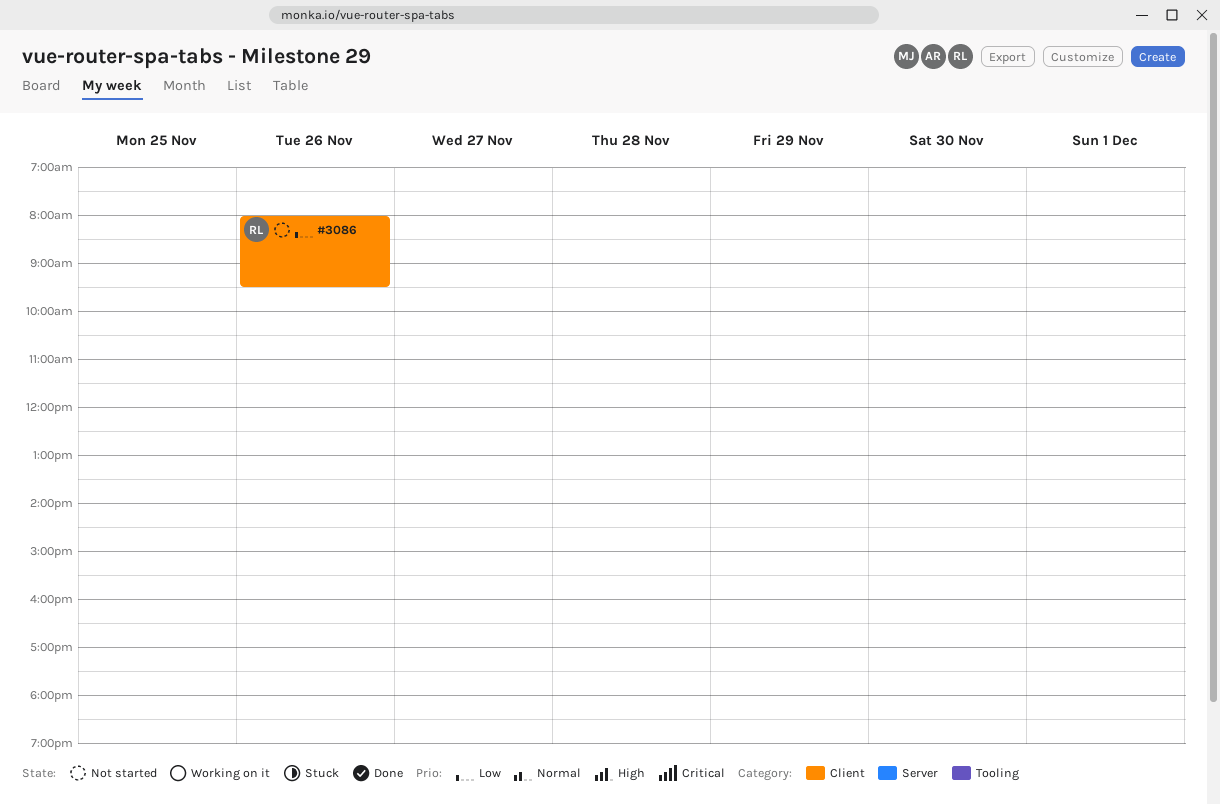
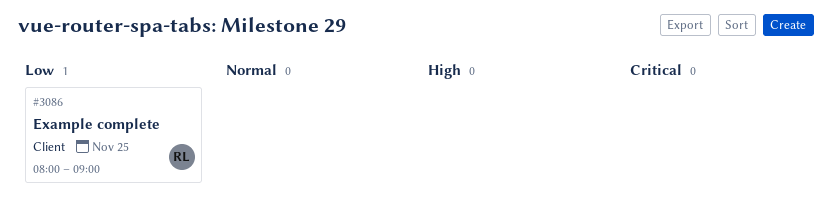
#3086, day: Nov 26 -> Nov 25
#3086, ends: 09:30 -> 09:00

